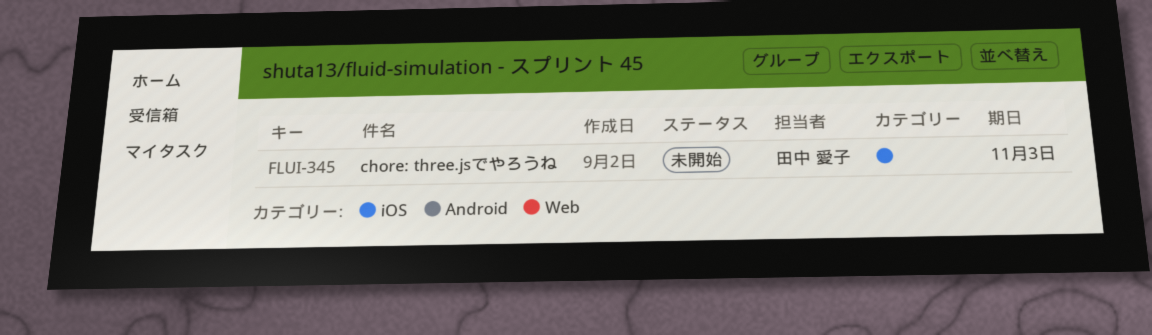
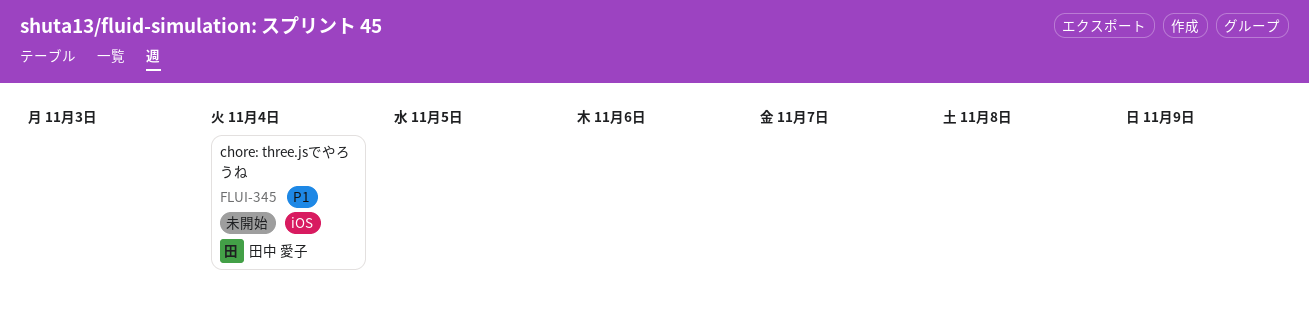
FLUI-345, due: Nov 3 -> Nov 4

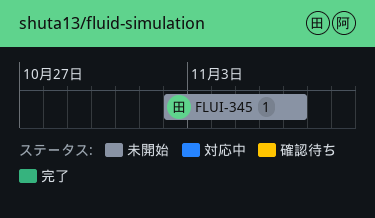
FLUI-345, due: Nov 4 -> Nov 7

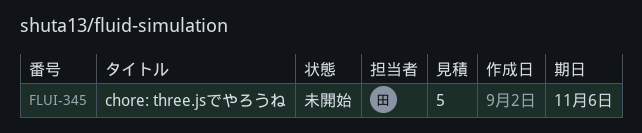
FLUI-345, estimate: 1 -> 5
FLUI-345, due: Nov 7 -> Nov 6

